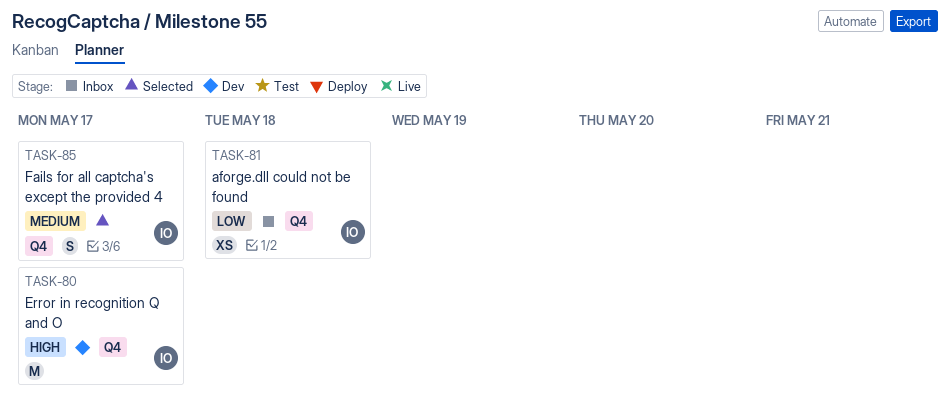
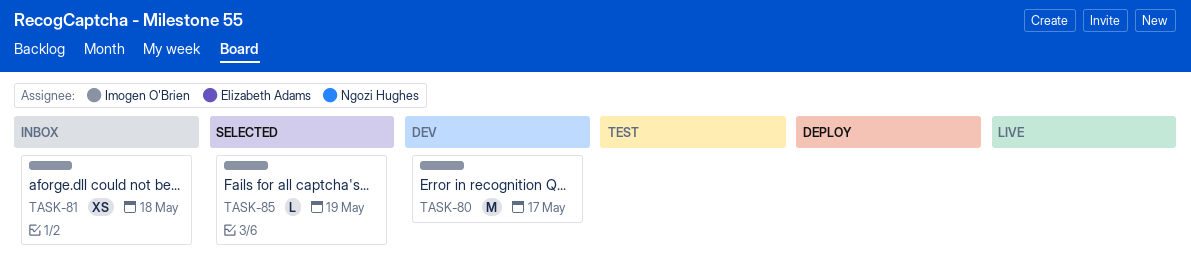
TASK-85, estimate: S -> L
TASK-85, due: May 17 -> May 19

